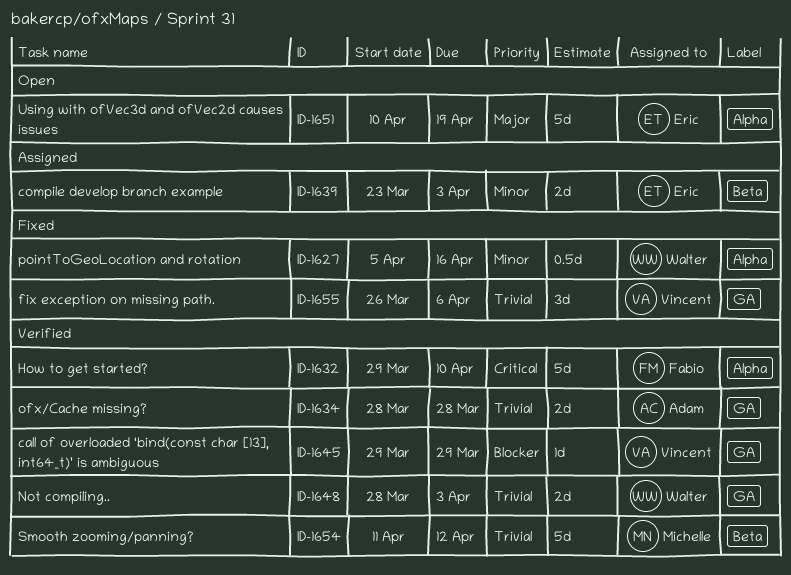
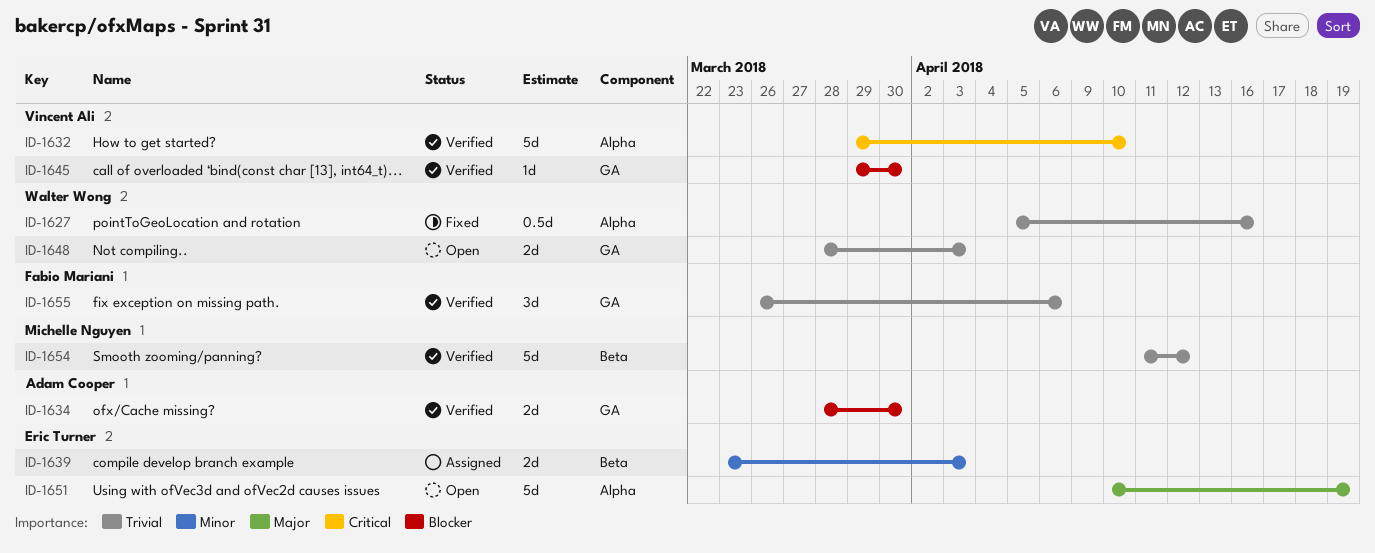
ID-1627, priority: Minor -> Trivial
ID-1632, owner: Fabio Mariani -> Vincent Ali
ID-1634, priority: Trivial -> Blocker
ID-1634, due: Mar 28 -> Mar 30
ID-1645, due: Mar 29 -> Mar 30
ID-1648, status: Verified -> Open
ID-1655, status: Fixed -> Verified
ID-1655, owner: Vincent Ali -> Fabio Mariani

